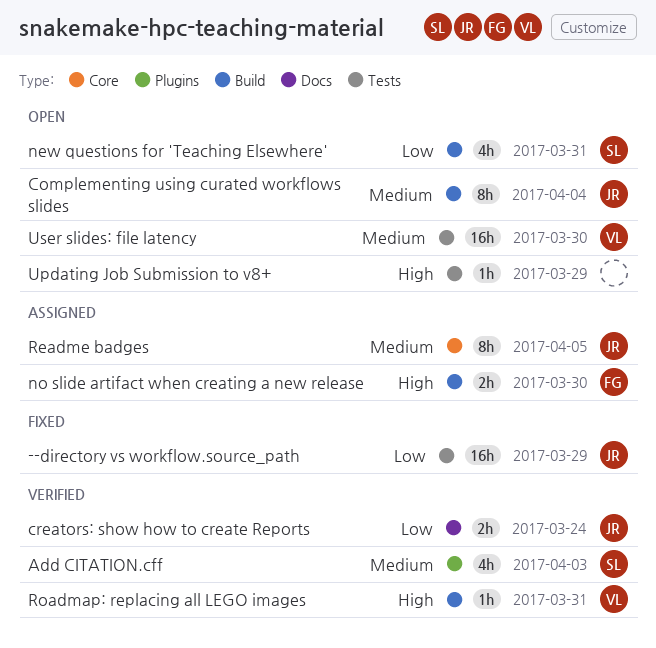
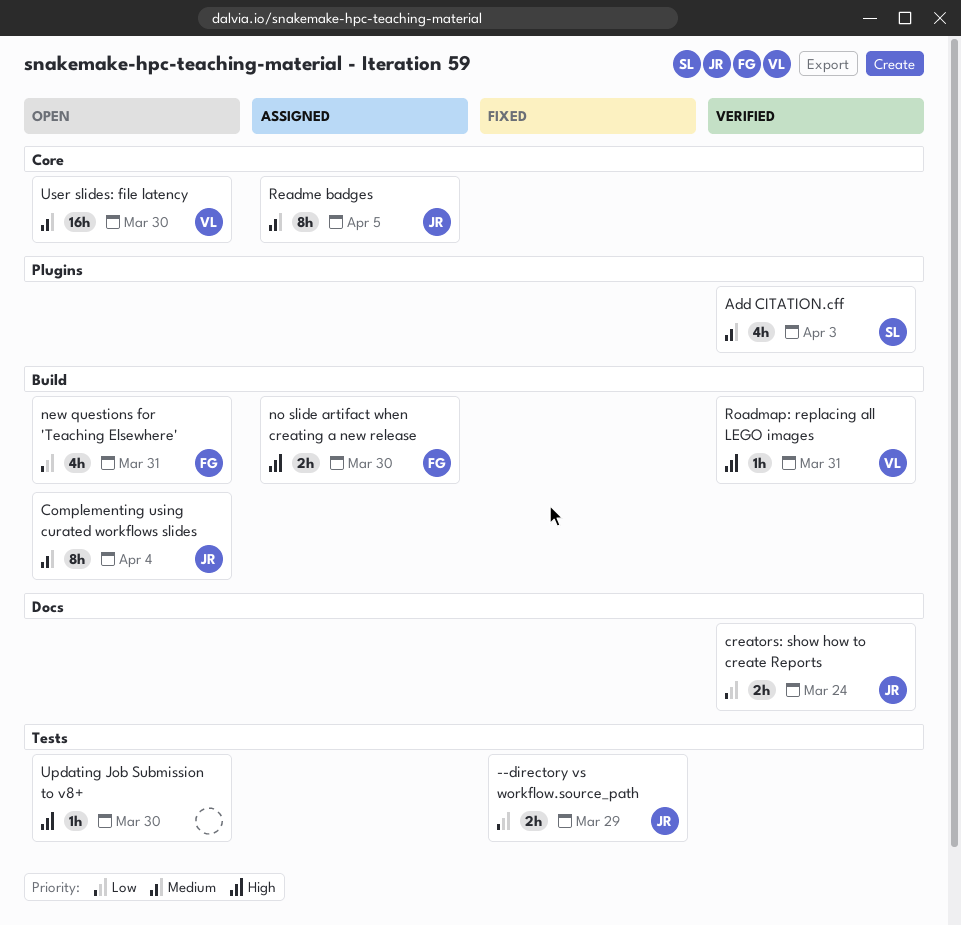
--directory vs workflow.source_path, estimate: 16h -> 2h
new questions for 'Teaching Elsewhere', owner: SL -> FG
Updating Job Submission to v8+, due: Mar 29 -> Mar 30
User slides: file latency, label: Tests -> Core

